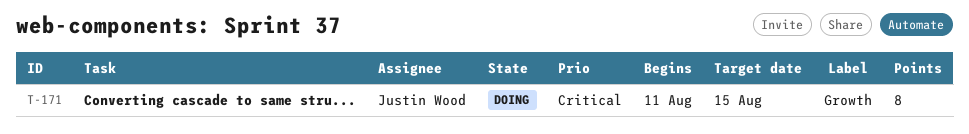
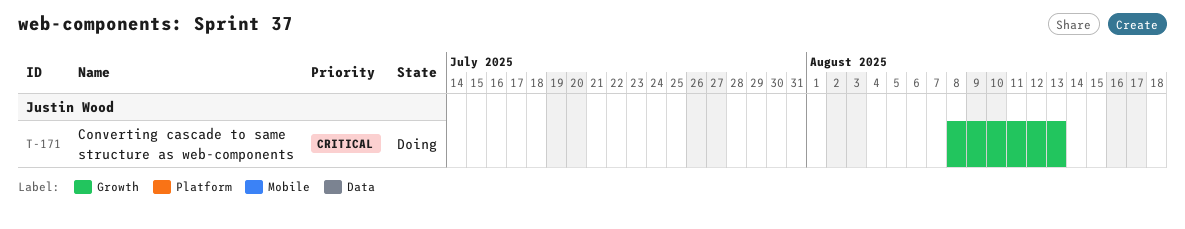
T-171, start: Aug 11 -> Aug 8
T-171, due: Aug 15 -> Aug 13

